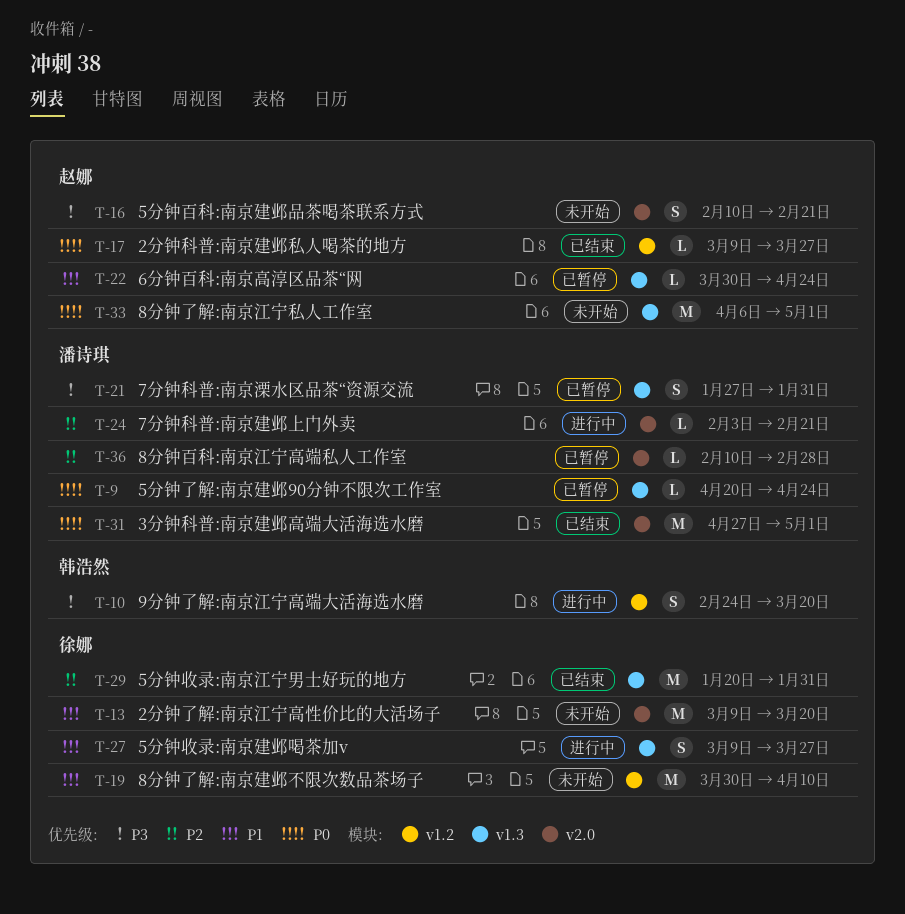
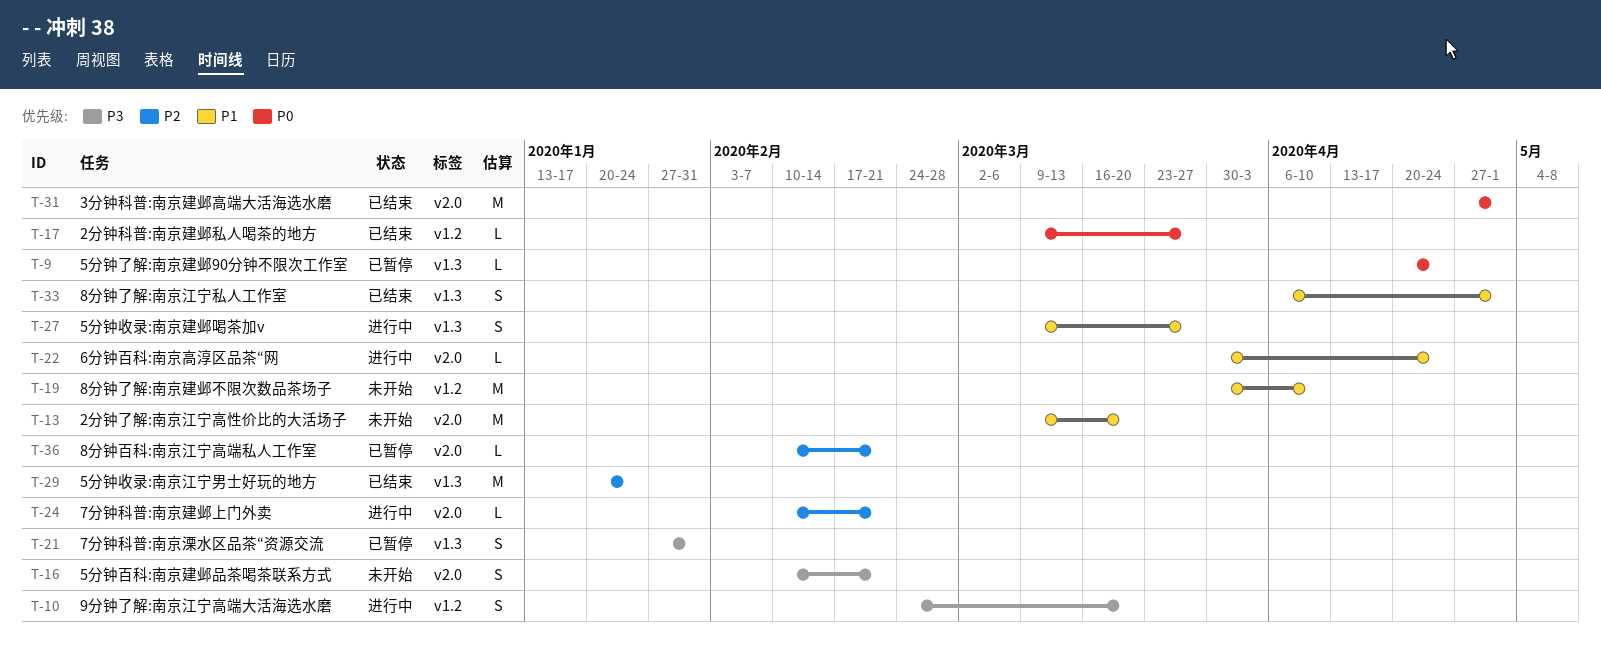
T-22, status: 已暂停 -> 进行中
T-22, label: v1.3 -> v2.0
T-24, start: Feb 3 -> Feb 10
T-29, due: Jan 31 -> Jan 24
T-33, status: 未开始 -> 已结束
T-33, priority: P0 -> P1
T-33, estimate: M -> S
T-36, due: Feb 28 -> Feb 21

